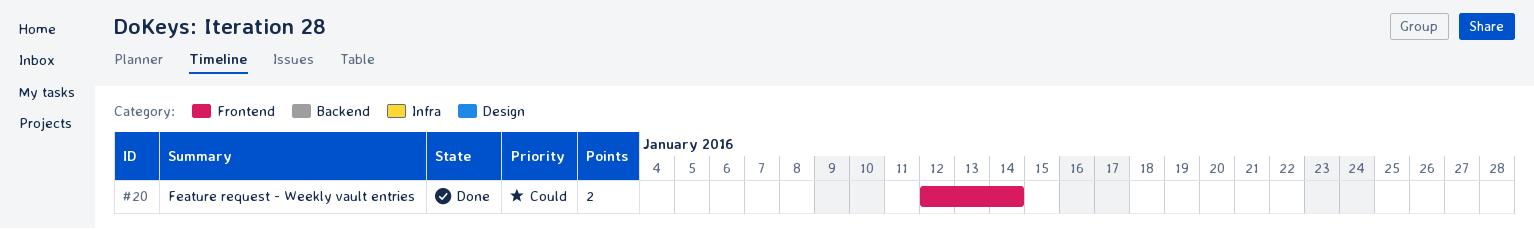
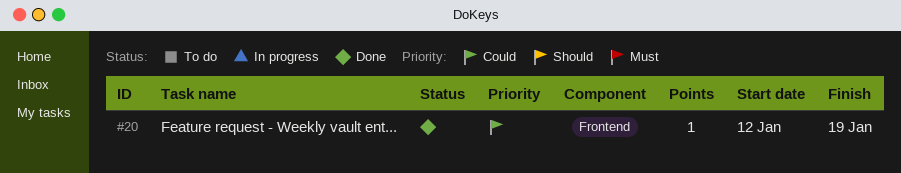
#20, estimate: 2 -> 1
#20, due: Jan 14 -> Jan 19

